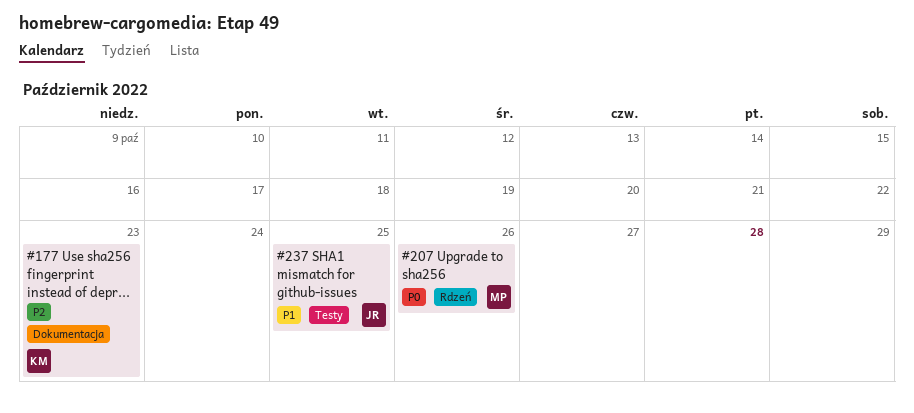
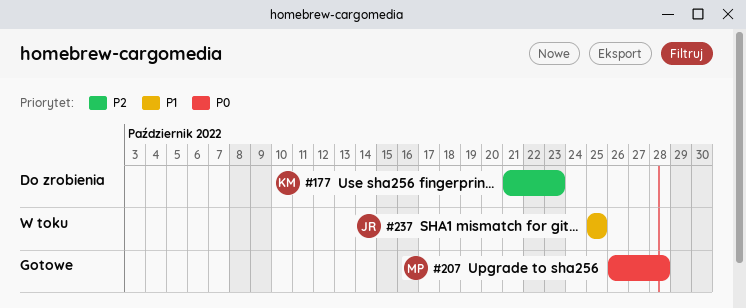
#207, due: Oct 26 -> Oct 28

